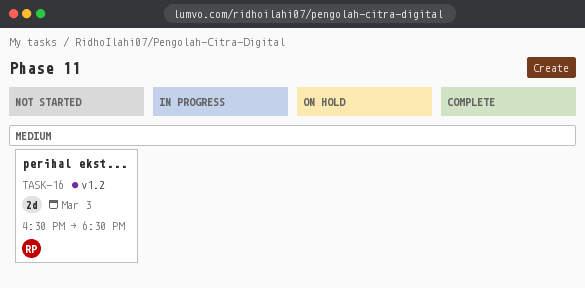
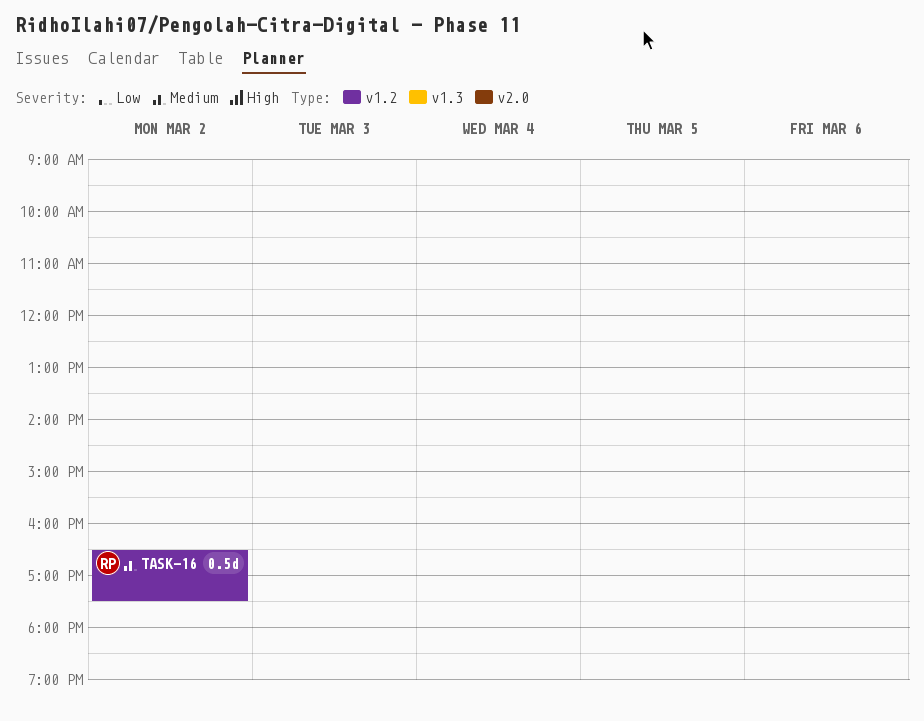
TASK-16, estimate: 2d -> 0.5d
TASK-16, day: Mar 3 -> Mar 2
TASK-16, ends: 18:30 -> 17:30

